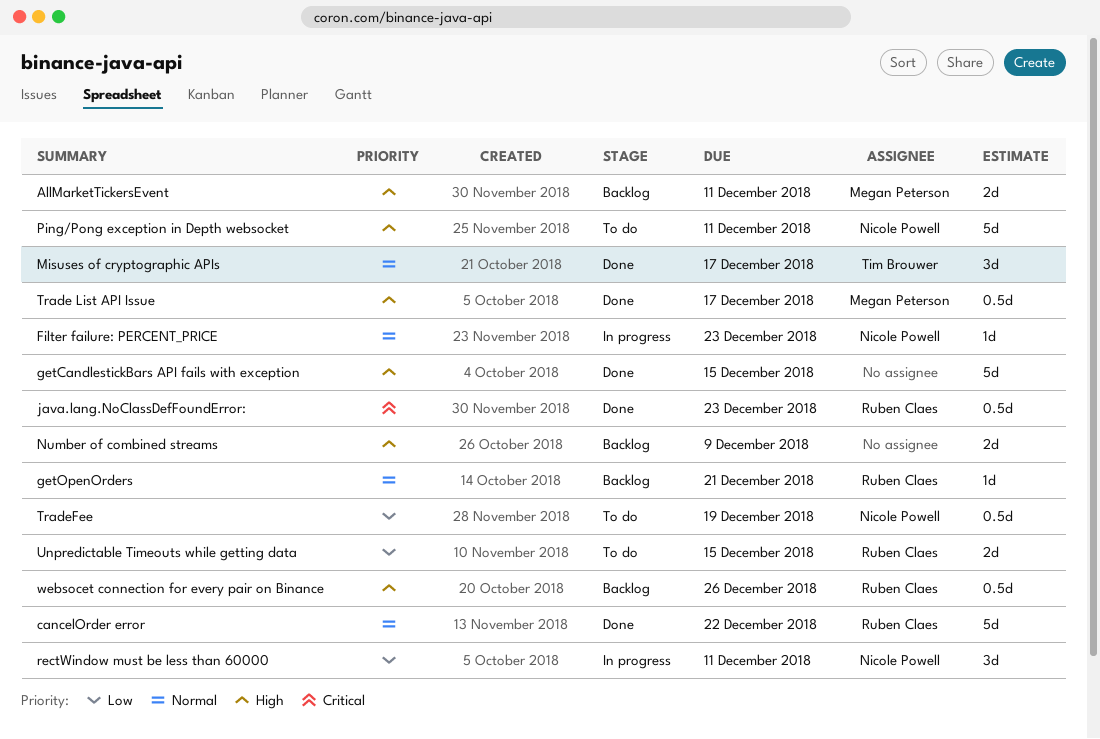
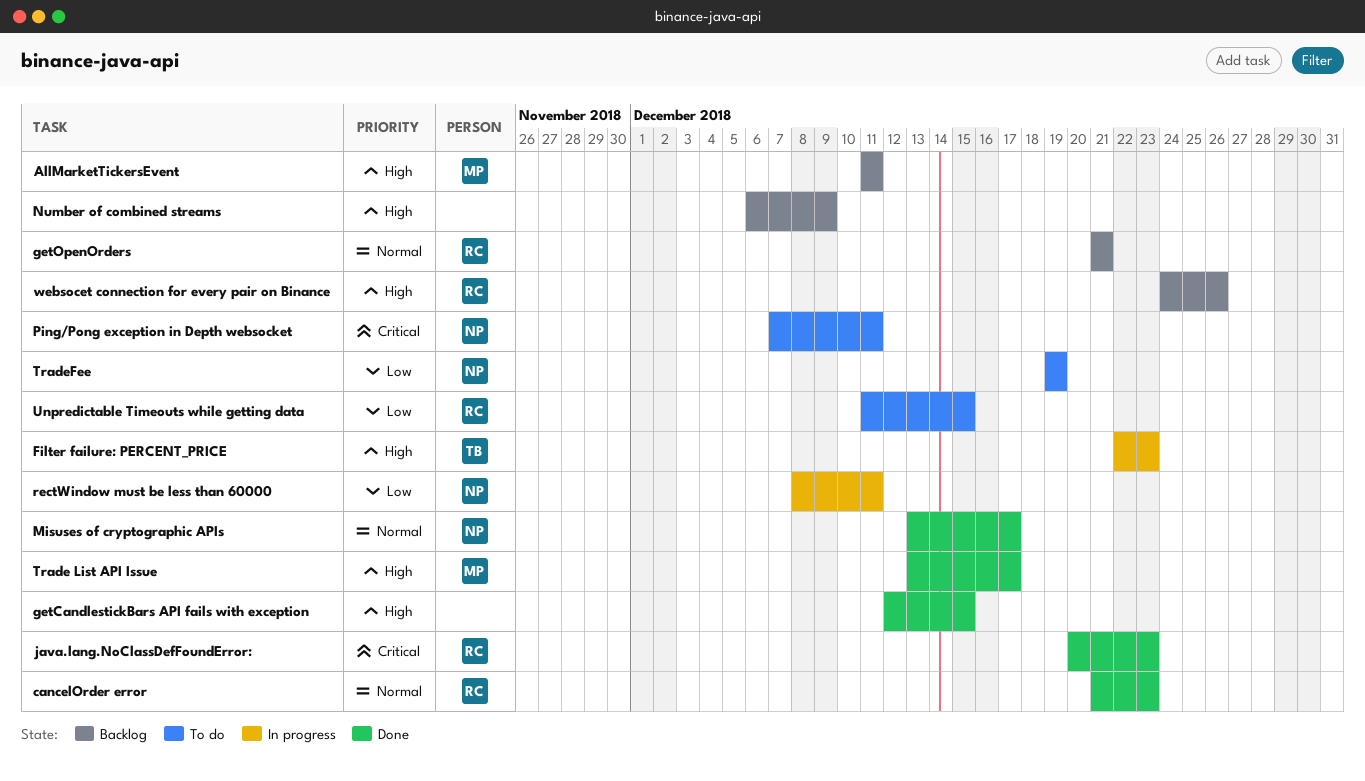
cancelOrder error, due: Dec 22 -> Dec 23
Filter failure: PERCENT_PRICE, owner: Nicole Powell -> Tim Brouwer
Filter failure: PERCENT_PRICE, priority: Normal -> High
Misuses of cryptographic APIs, owner: Tim Brouwer -> Nicole Powell
Ping/Pong exception in Depth websocket, priority: High -> Critical

